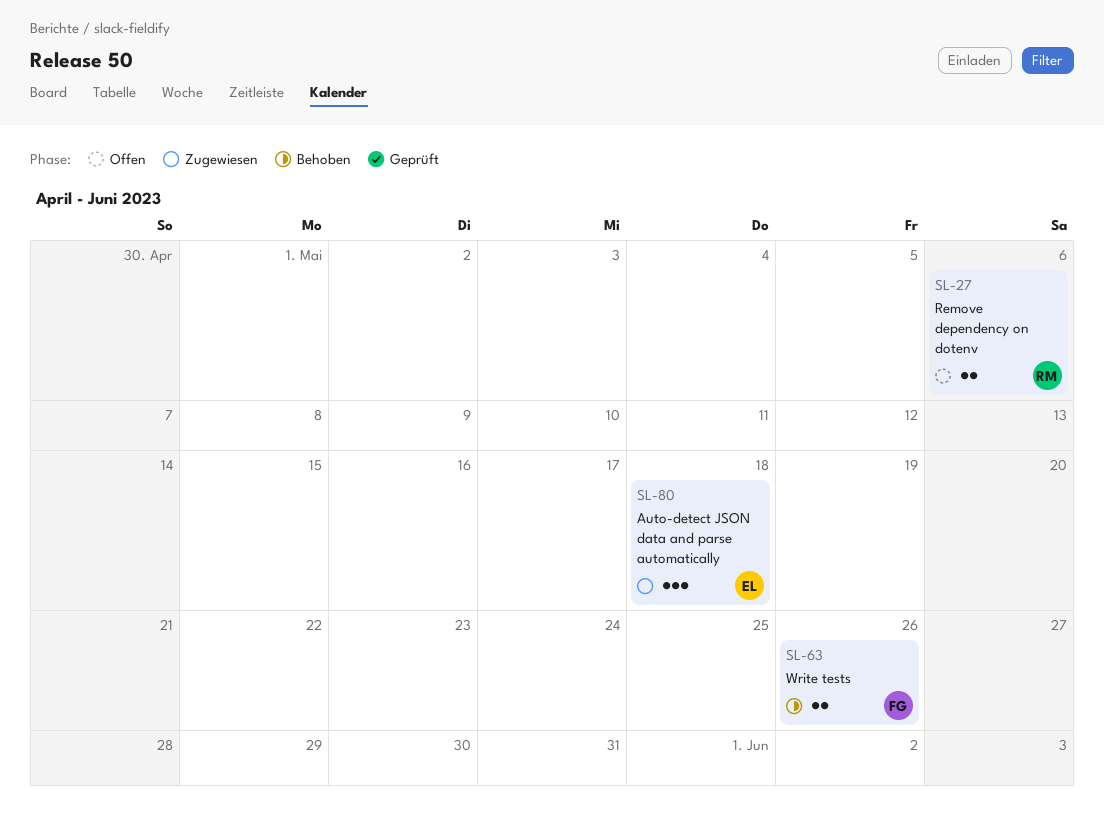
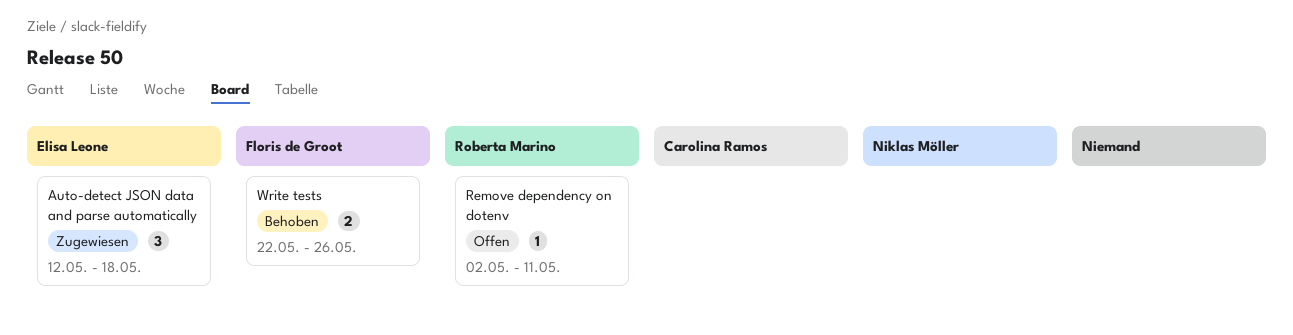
Remove dependency on dotenv, estimate: 2 -> 1
Remove dependency on dotenv, due: May 6 -> May 11

